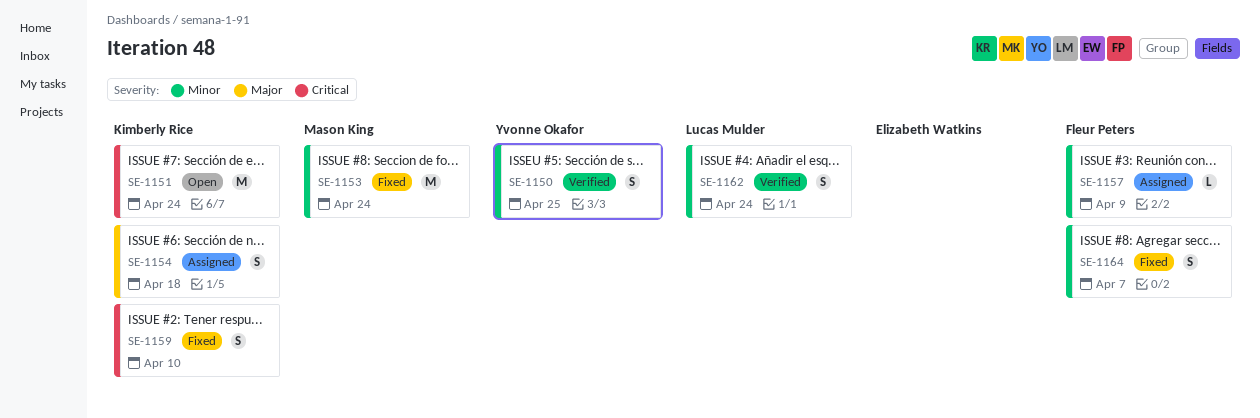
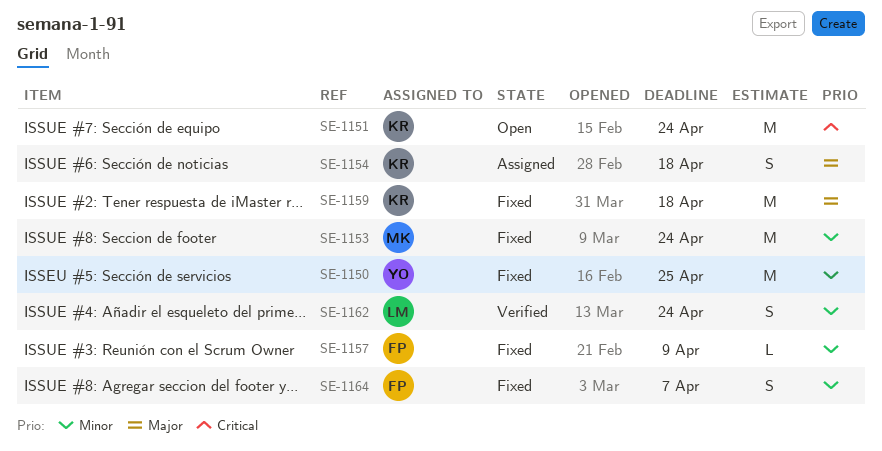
SE-1150, status: Verified -> Fixed
SE-1150, estimate: S -> M
SE-1157, status: Assigned -> Fixed
SE-1159, priority: Critical -> Major
SE-1159, estimate: S -> M
SE-1159, due: Apr 10 -> Apr 18

